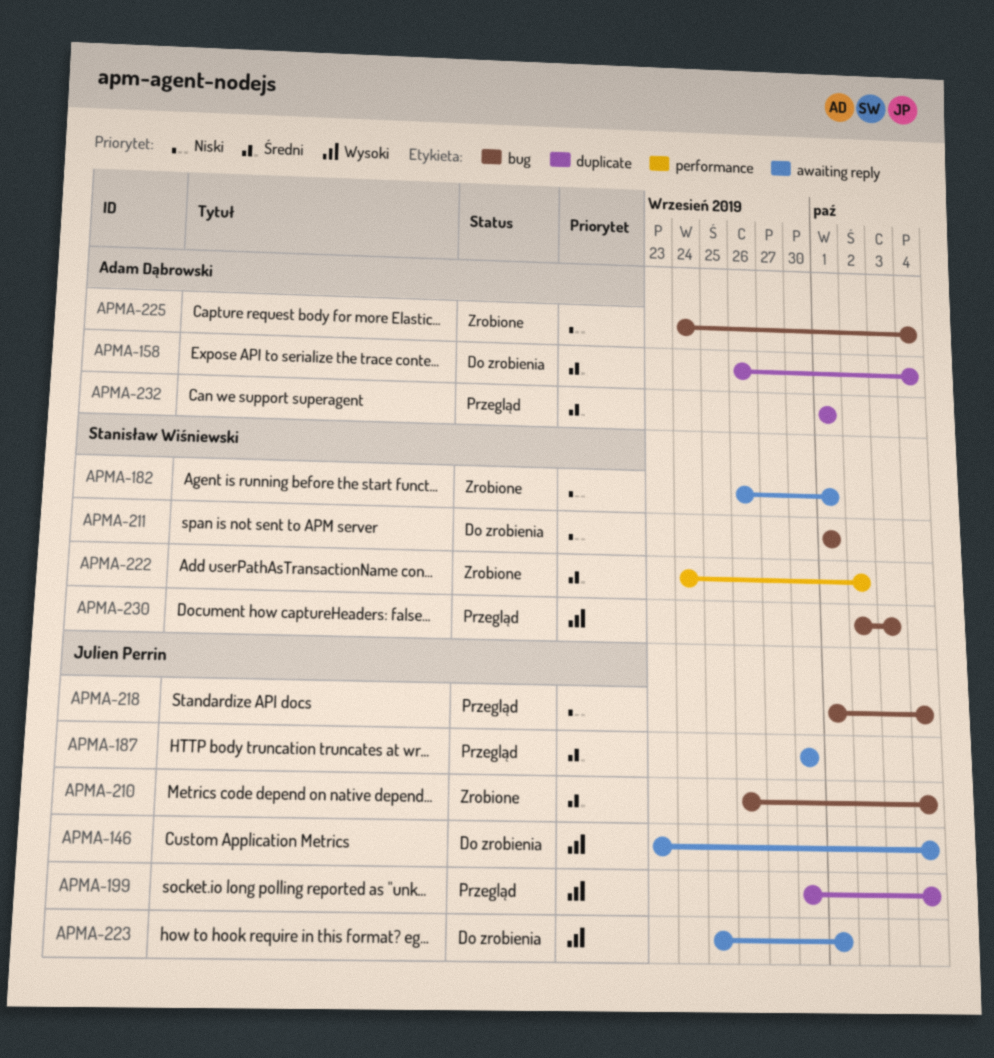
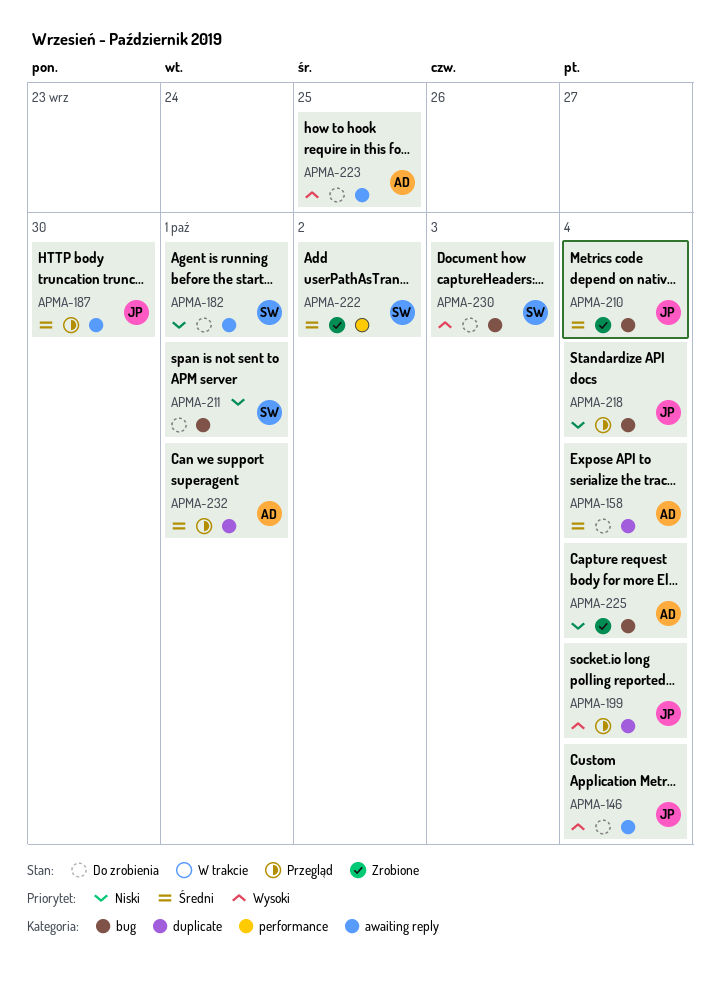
APMA-182, status: Zrobione -> Do zrobienia
APMA-223, owner: Julien Perrin -> Adam Dąbrowski
APMA-223, due: Oct 1 -> Sep 25
APMA-230, status: Przegląd -> Do zrobienia

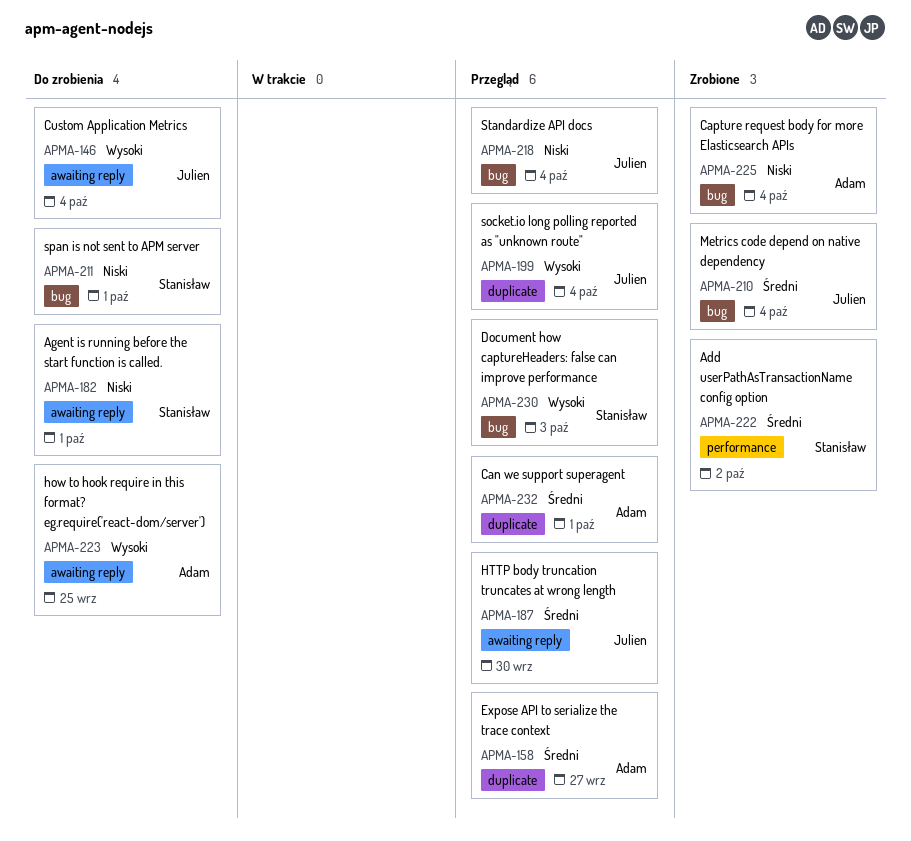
APMA-158, status: Do zrobienia -> Przegląd
APMA-158, due: Oct 4 -> Sep 27
APMA-230, status: Do zrobienia -> Przegląd

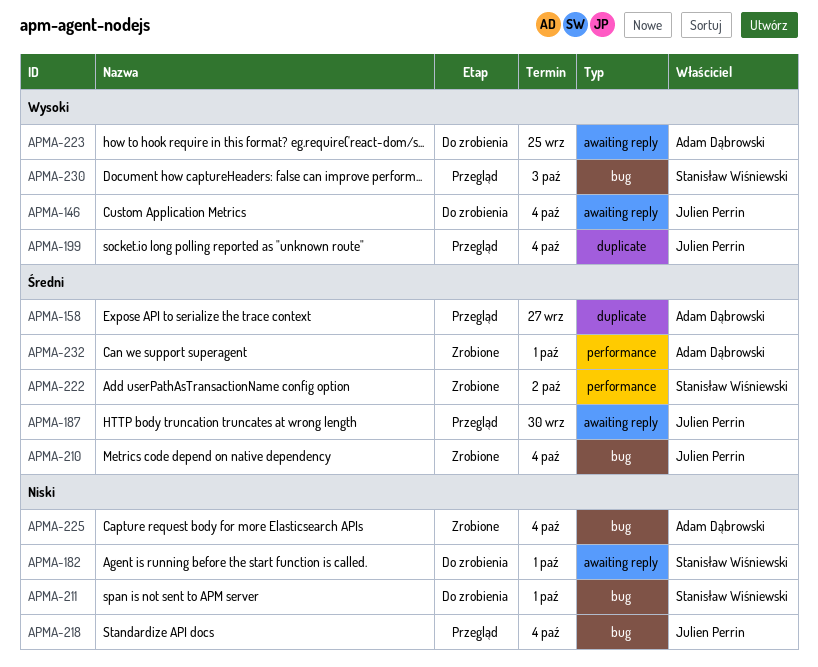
APMA-232, status: Przegląd -> Zrobione
APMA-232, label: duplicate -> performance

